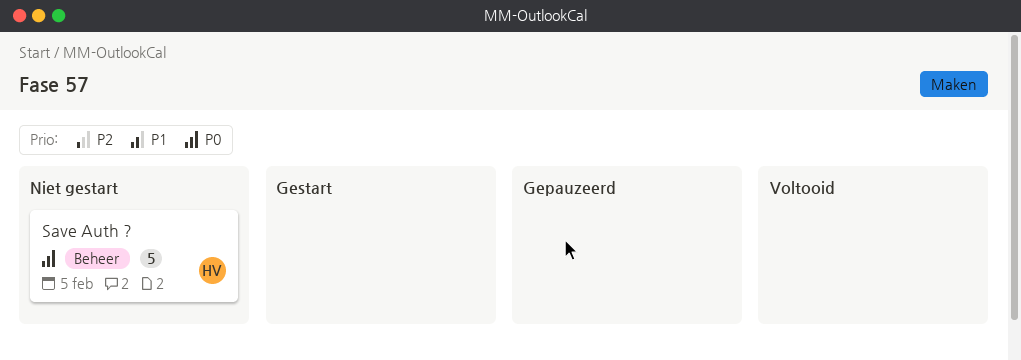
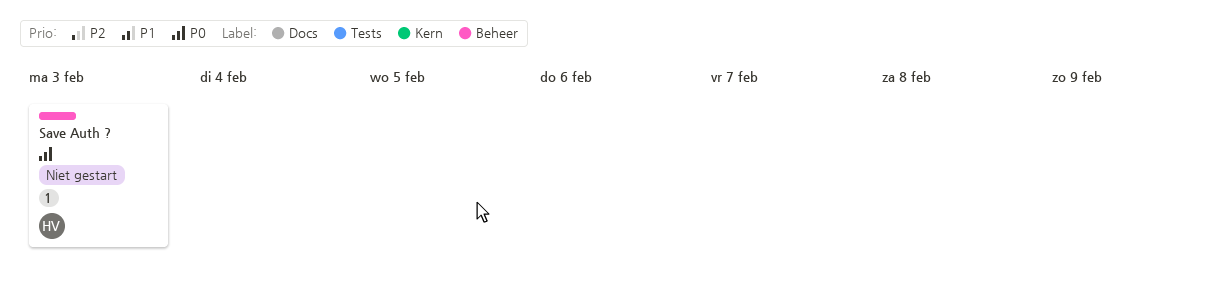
Save Auth ?, estimate: 5 -> 1
Save Auth ?, due: Feb 5 -> Feb 3

